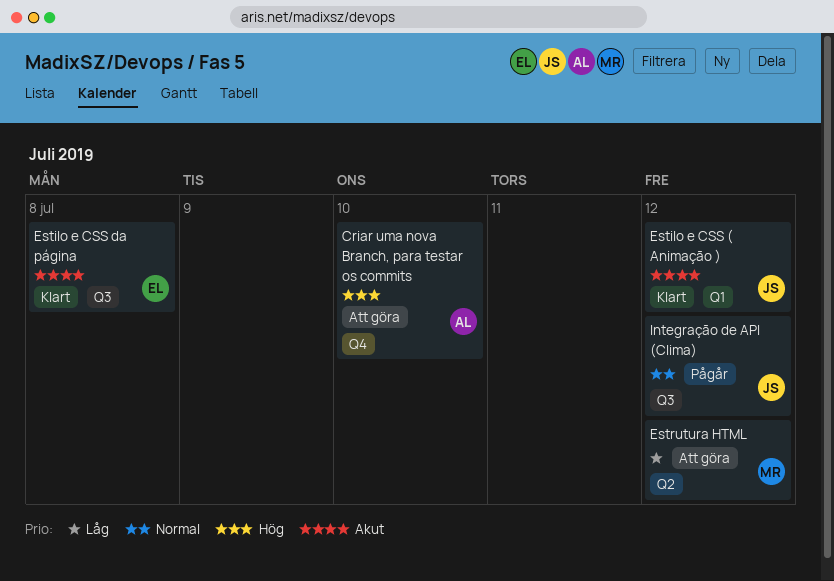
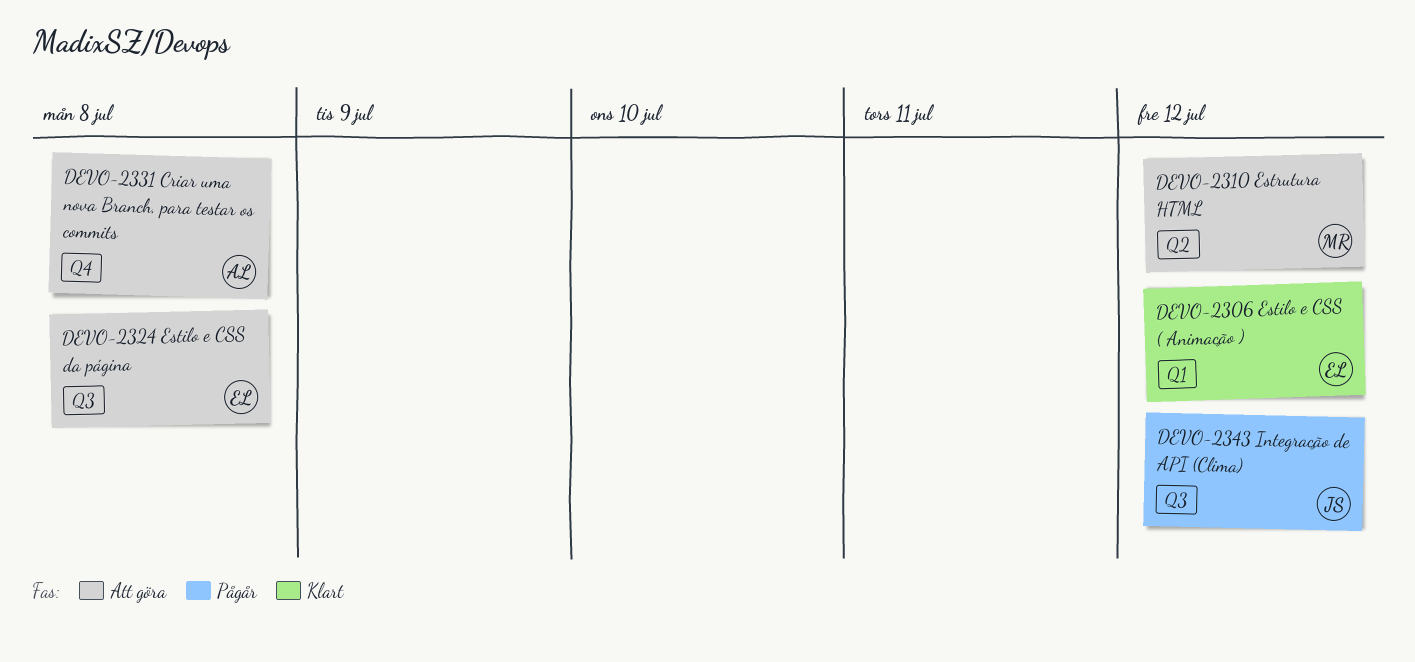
Criar uma nova Branch, para testar os commits, due: Jul 10 -> Jul 8
Estilo e CSS ( Animação ), owner: JS -> EL
Estilo e CSS da página, status: Klart -> Att göra

